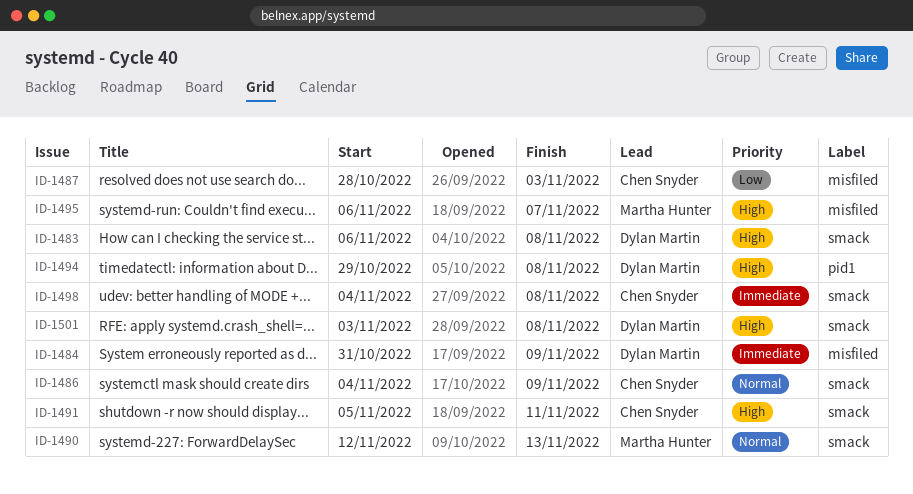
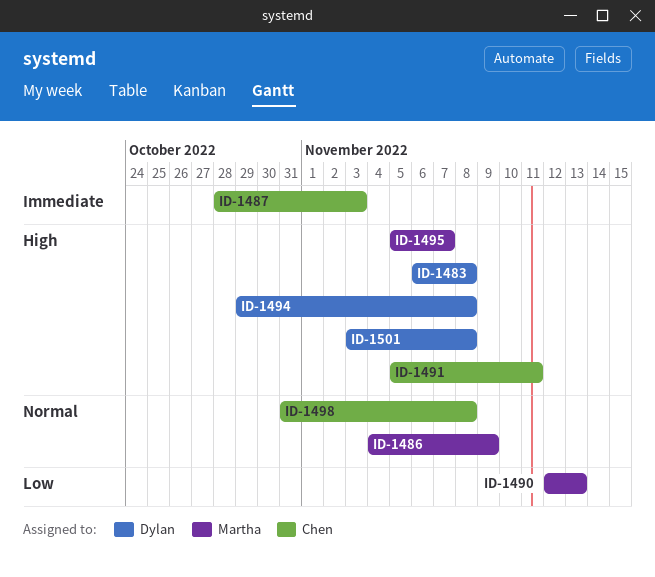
ID-1484: present -> none
ID-1486, owner: Chen Snyder -> Martha Hunter
ID-1487, priority: Low -> Immediate
ID-1490, priority: Normal -> Low
ID-1495, start: Nov 6 -> Nov 5
ID-1498, priority: Immediate -> Normal
ID-1498, start: Nov 4 -> Oct 31

